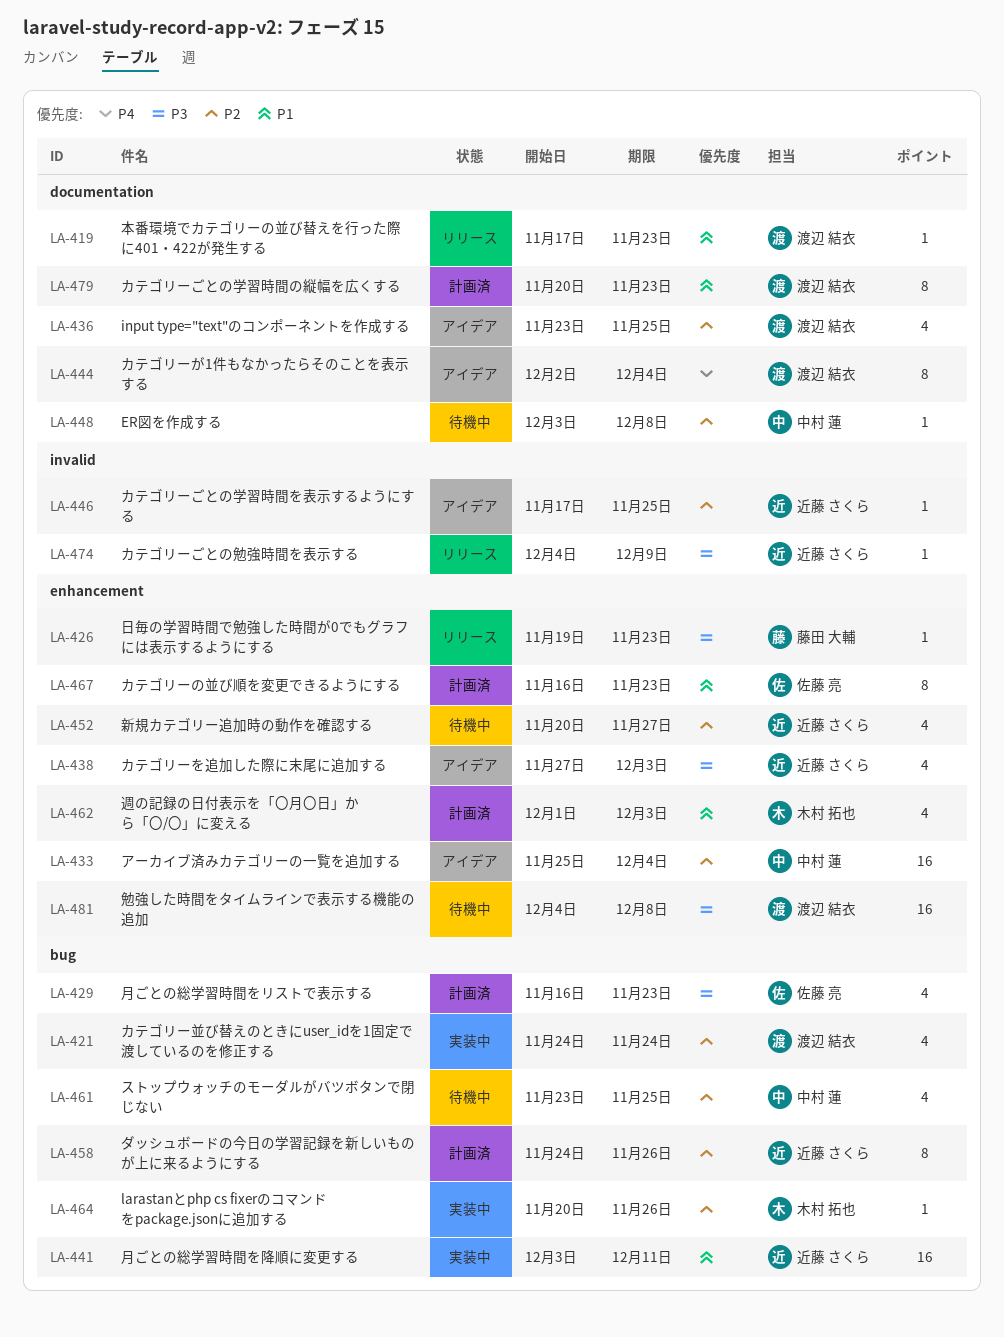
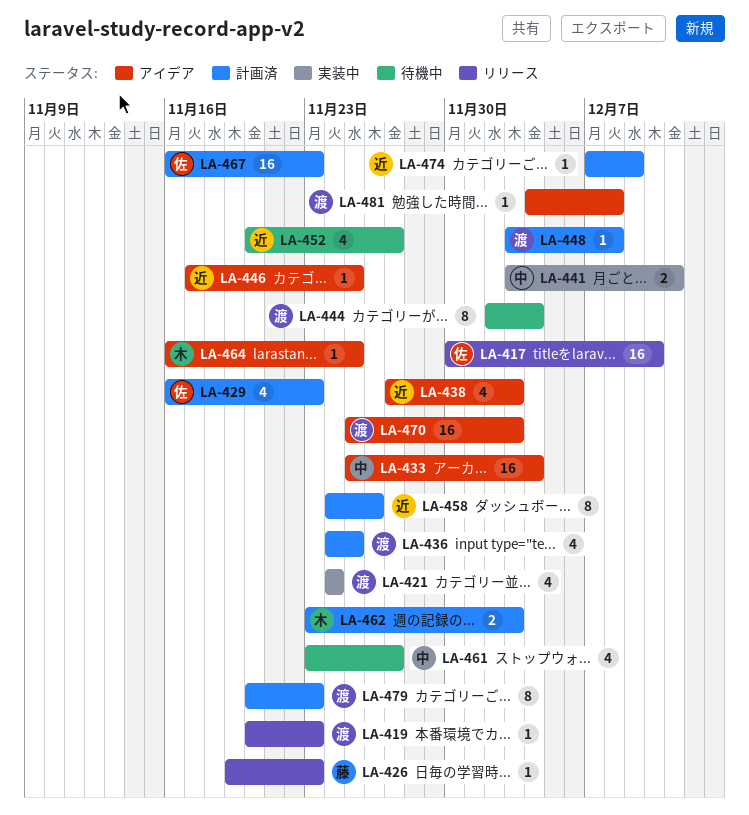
LA-417: none -> present
LA-419, start: Nov 17 -> Nov 20
LA-436, status: アイデア -> 計画済
LA-436, start: Nov 23 -> Nov 24
LA-441, owner: 近藤 さくら -> 中村 蓮
LA-441, estimate: 16 -> 2
LA-444, status: アイデア -> 待機中
LA-448, status: 待機中 -> 計画済
LA-448, owner: 中村 蓮 -> 渡辺 結衣
LA-461, due: Nov 25 -> Nov 27
LA-462, estimate: 4 -> 2
LA-462, start: Dec 1 -> Nov 23
LA-464, status: 実装中 -> アイデア
LA-464, start: Nov 20 -> Nov 16
LA-464, due: Nov 26 -> Nov 25
LA-467, estimate: 8 -> 16
LA-470: none -> present
LA-474, status: リリース -> 計画済
LA-474, start: Dec 4 -> Dec 7
LA-481, status: 待機中 -> アイデア
LA-481, estimate: 16 -> 1

